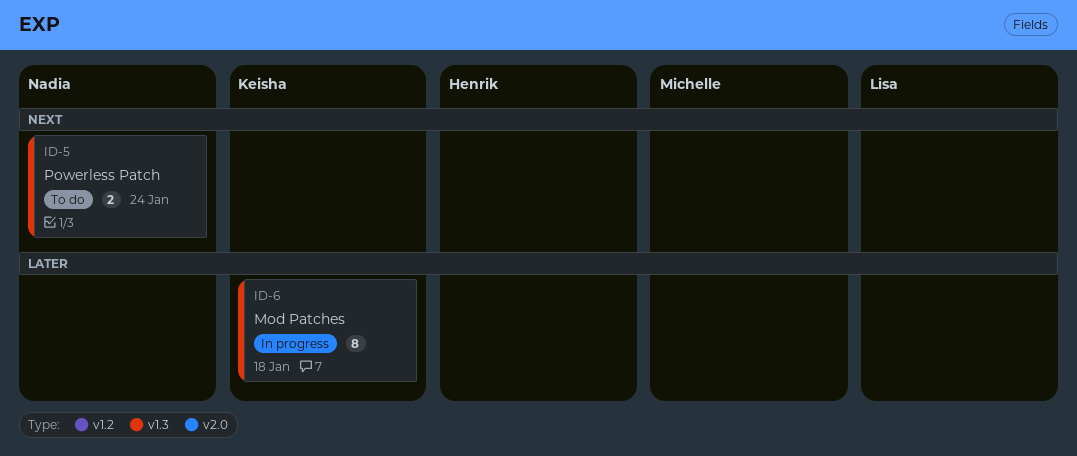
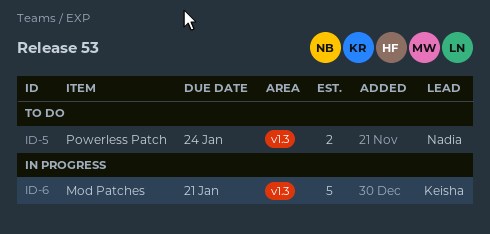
ID-6, estimate: 8 -> 5
ID-6, due: Jan 18 -> Jan 21

